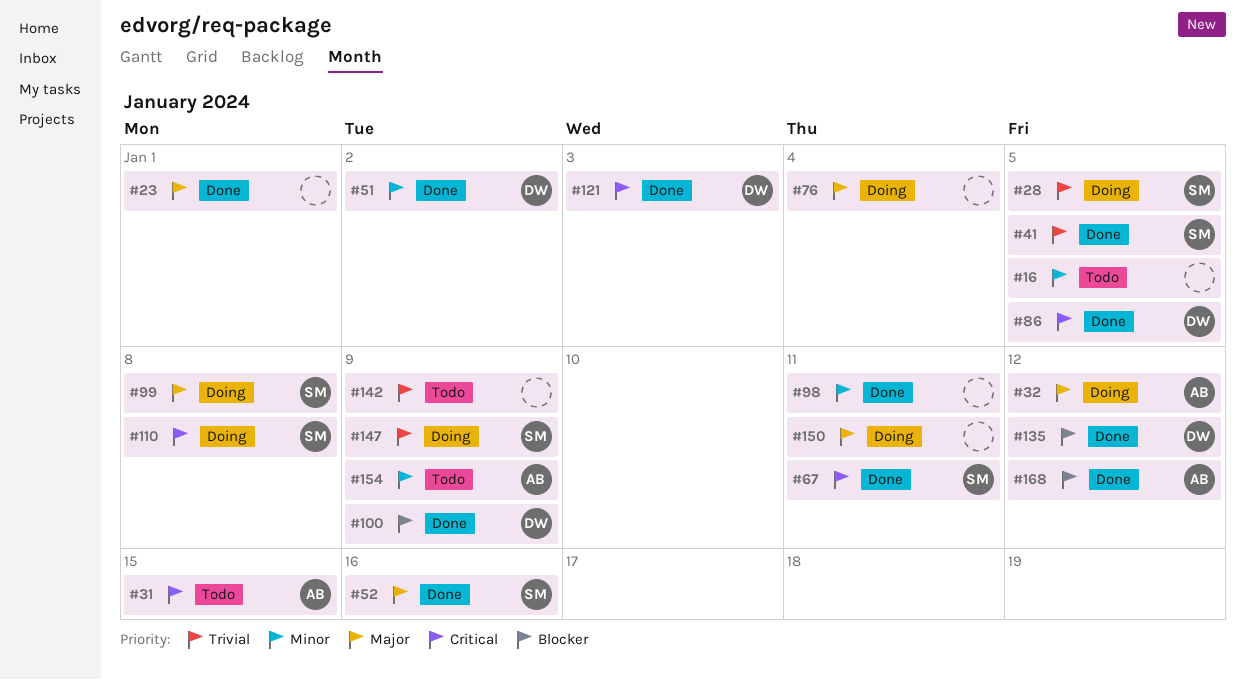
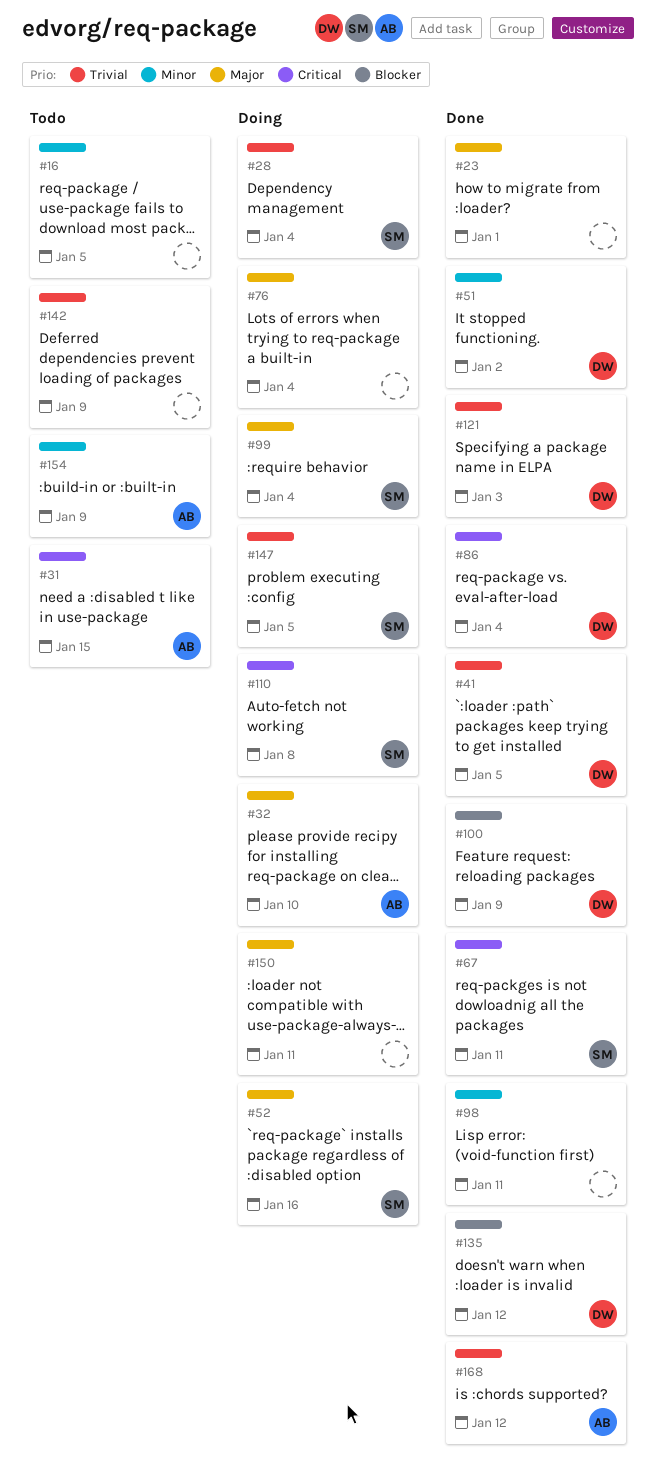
#28, due: Jan 5 -> Jan 4
#32, due: Jan 12 -> Jan 10
#41, owner: SM -> DW
#52, status: Done -> Doing
#86, due: Jan 5 -> Jan 4
#99, due: Jan 8 -> Jan 4
#121, priority: Critical -> Trivial
#147, due: Jan 9 -> Jan 5
#168, priority: Blocker -> Trivial

